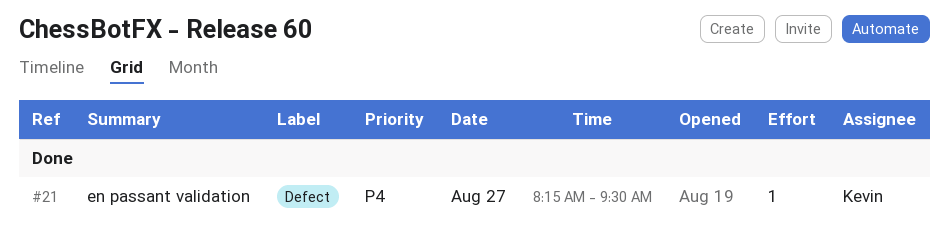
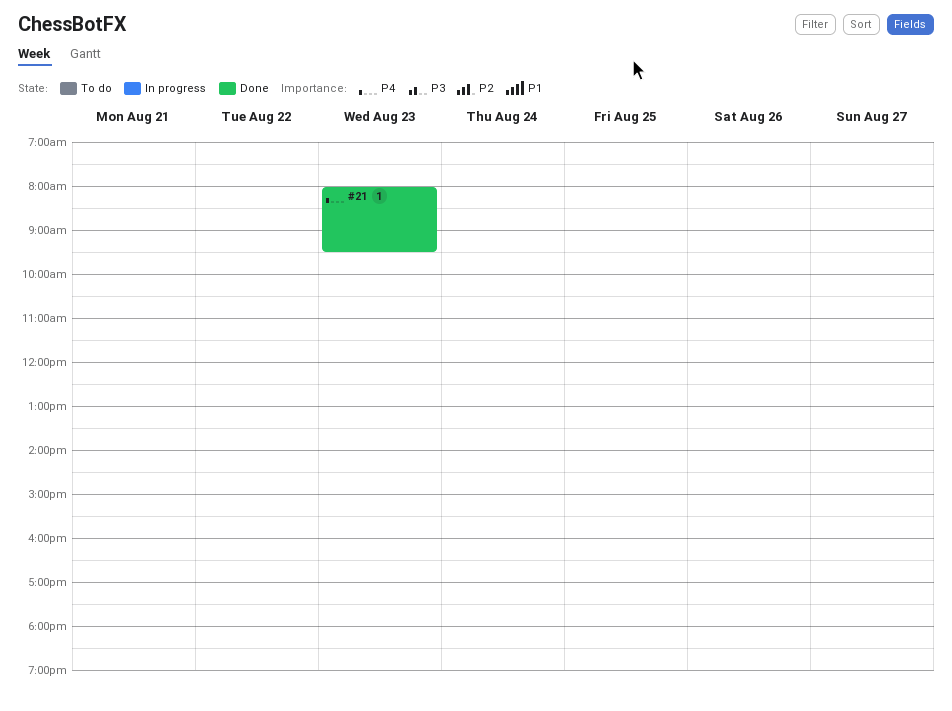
#21, day: Aug 27 -> Aug 23
#21, begins: 08:15 -> 08:00

